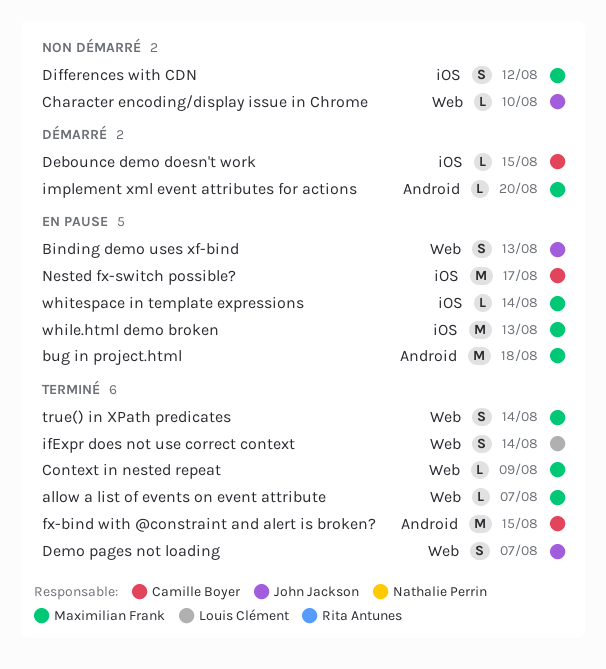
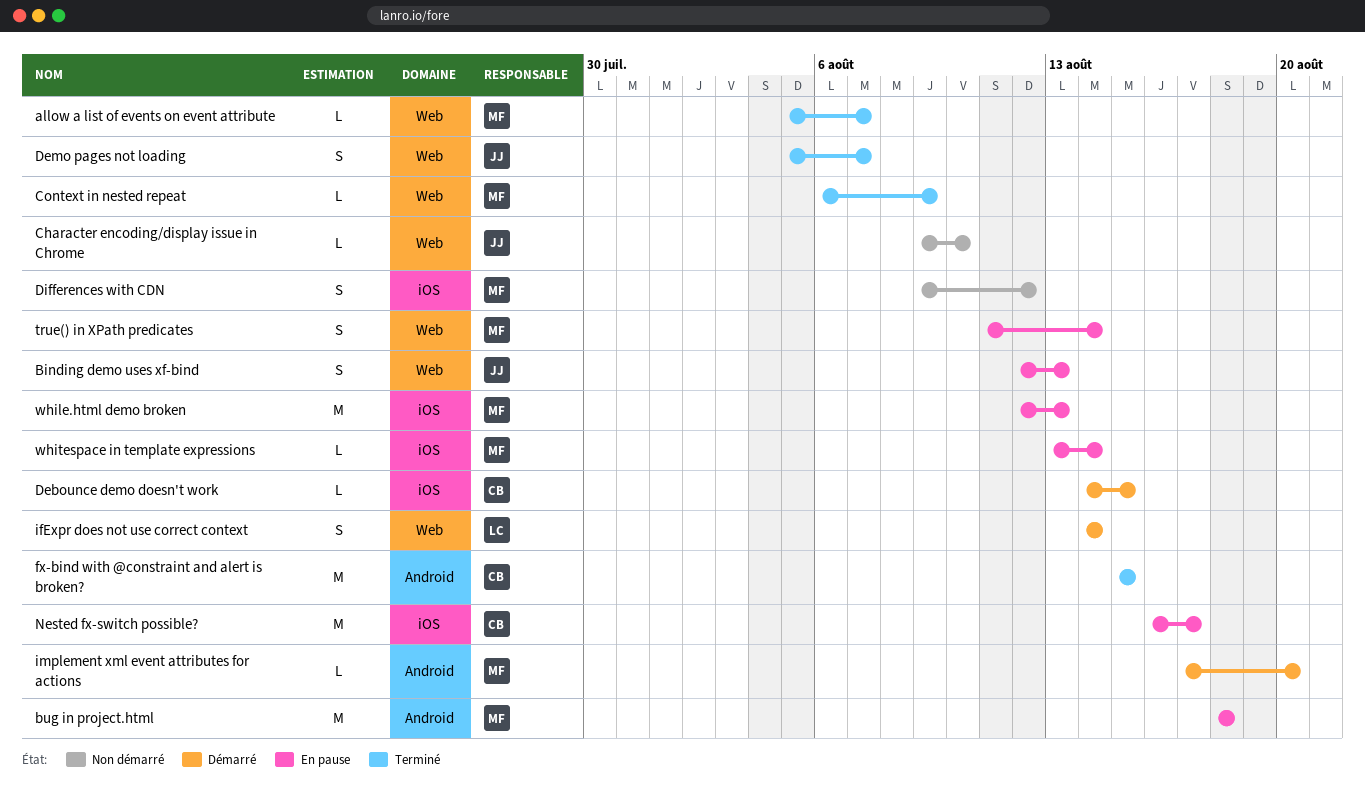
ifExpr does not use correct context, status: Terminé -> Démarré
true() in XPath predicates, status: Terminé -> En pause

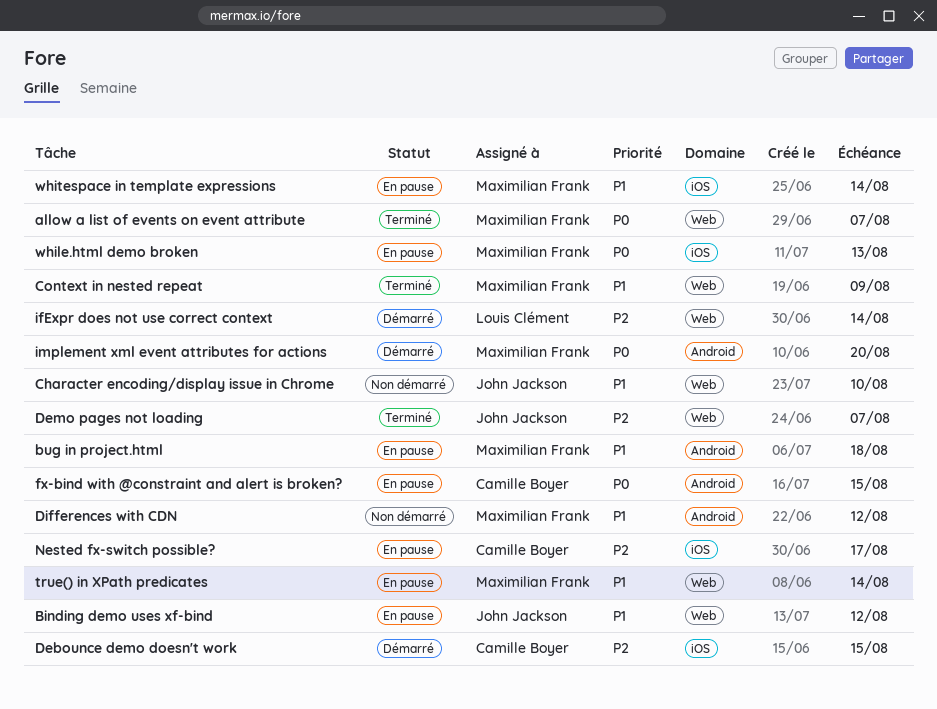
Binding demo uses xf-bind, due: Aug 13 -> Aug 12
Differences with CDN, label: iOS -> Android
fx-bind with @constraint and alert is broken?, status: Terminé -> En pause

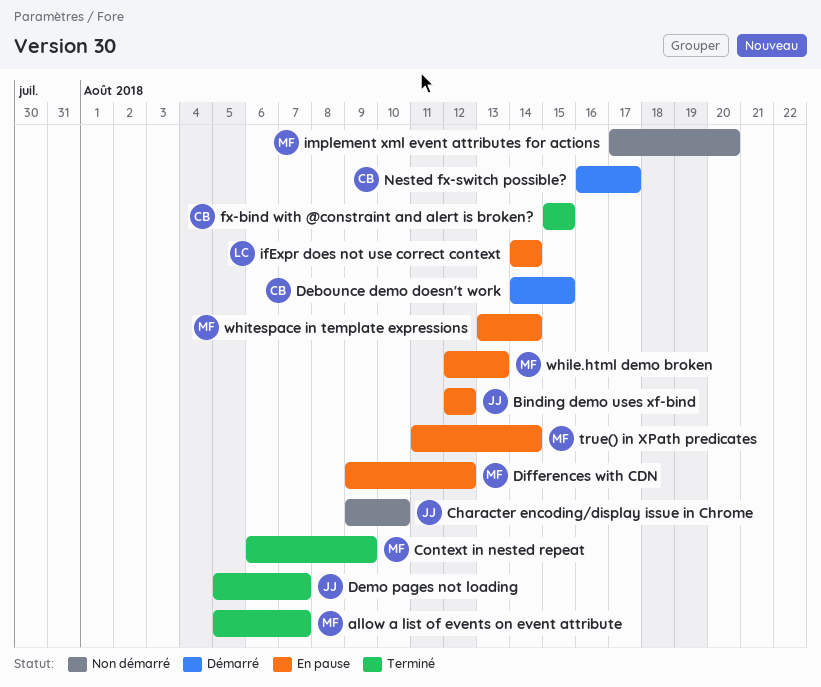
bug in project.html: present -> none
Differences with CDN, status: Non démarré -> En pause
fx-bind with @constraint and alert is broken?, status: En pause -> Terminé
ifExpr does not use correct context, status: Démarré -> En pause
implement xml event attributes for actions, status: Démarré -> Non démarré
Nested fx-switch possible?, status: En pause -> Démarré

